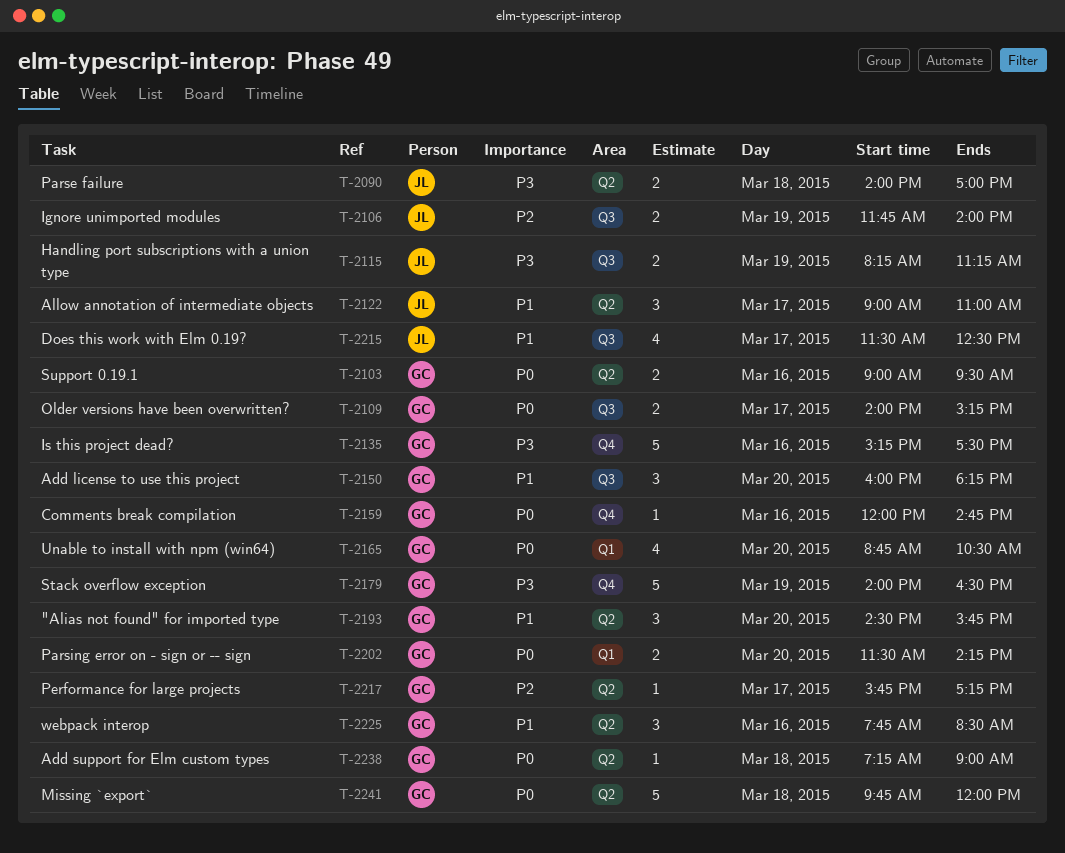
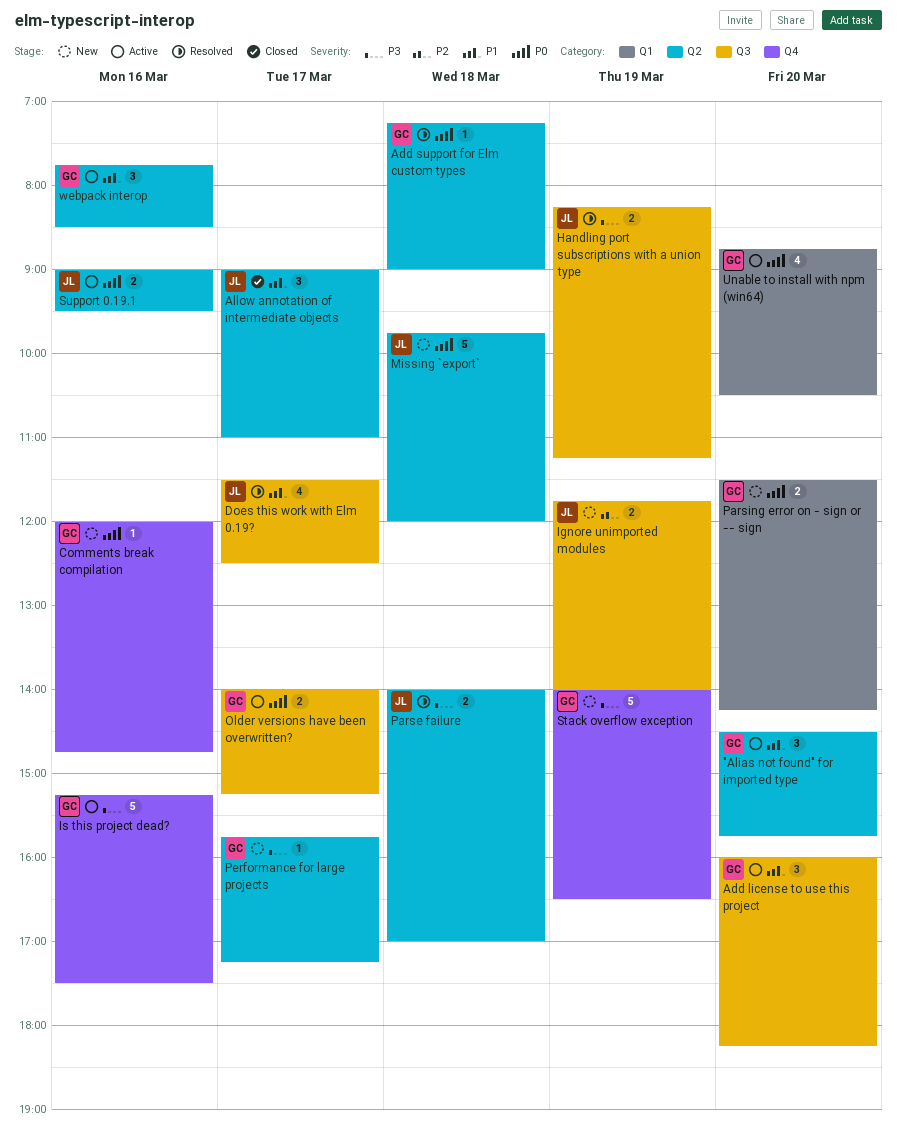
Missing `export`, owner: GC -> JL
Performance for large projects, priority: P2 -> P3
Support 0.19.1, owner: GC -> JL

